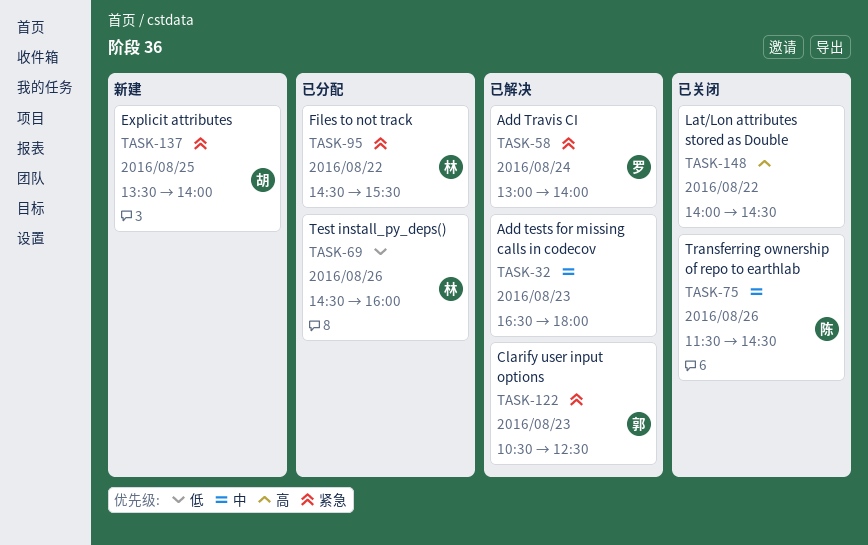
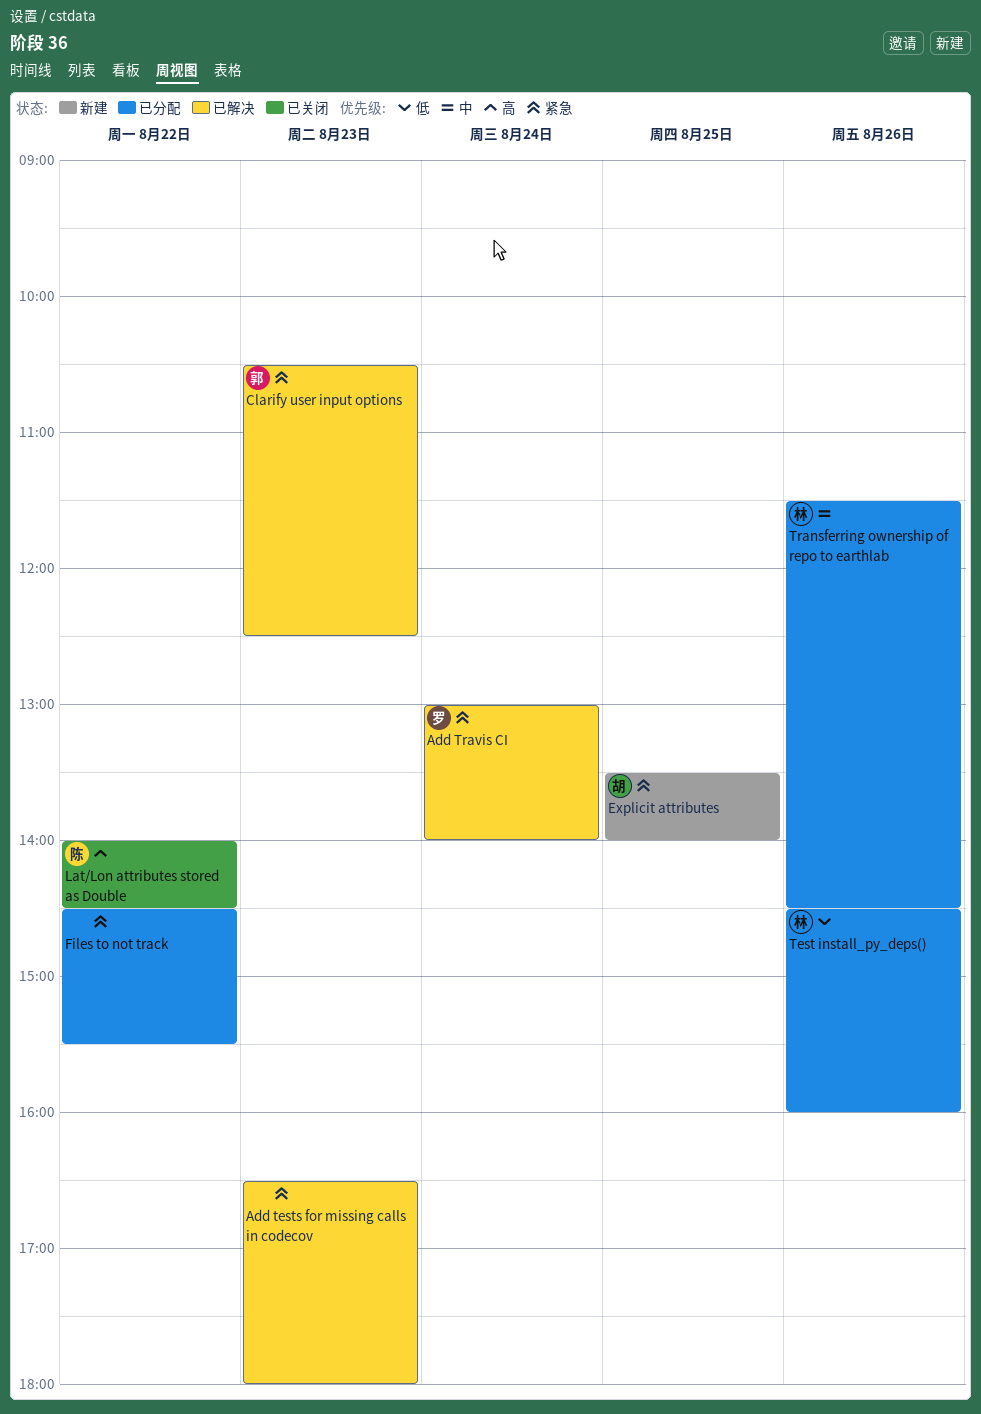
Add tests for missing calls in codecov, priority: 中 -> 紧急
Files to not track, owner: 林 -> none
Lat/Lon attributes stored as Double, owner: none -> 陈
Transferring ownership of repo to earthlab, status: 已关闭 -> 已分配
Transferring ownership of repo to earthlab, owner: 陈 -> 林

